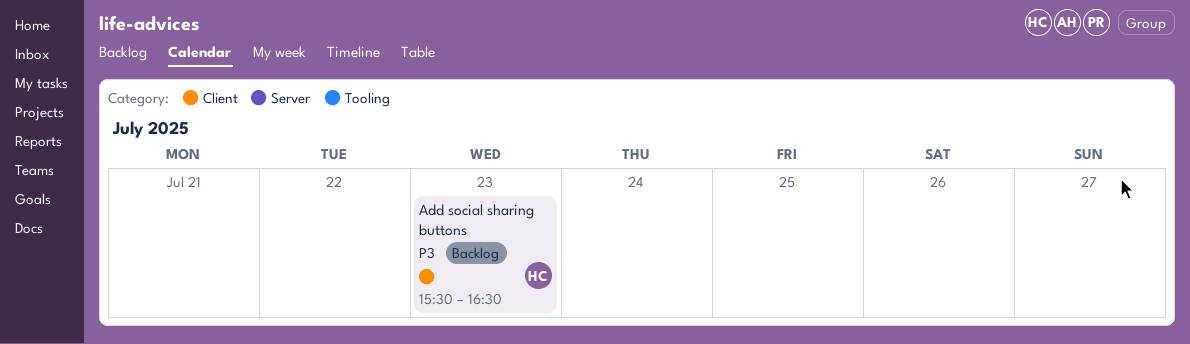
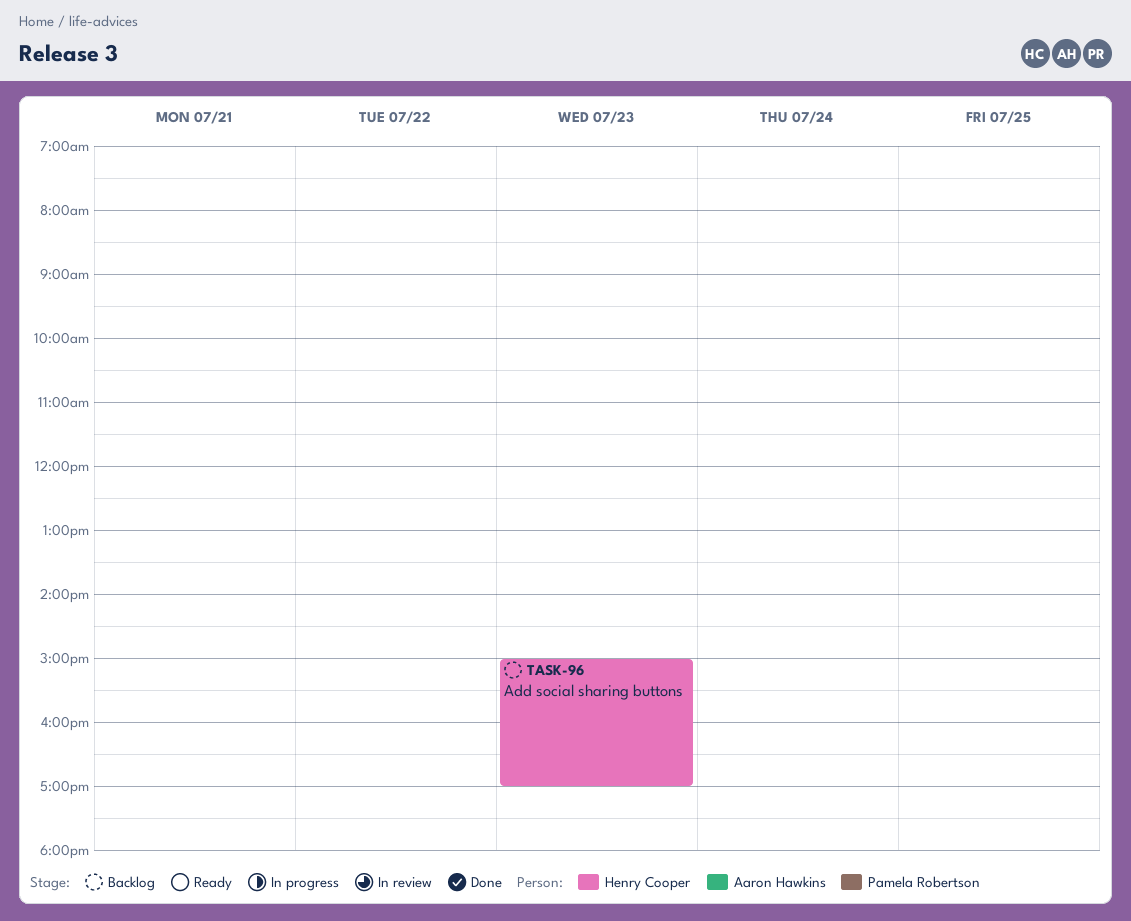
Add social sharing buttons, begins: 15:30 -> 15:00
Add social sharing buttons, ends: 16:30 -> 17:00

